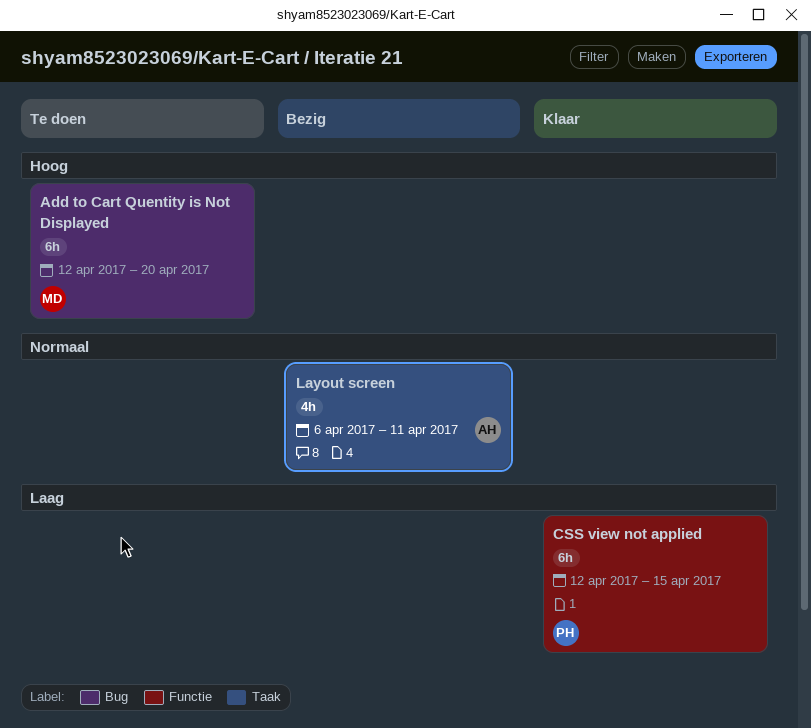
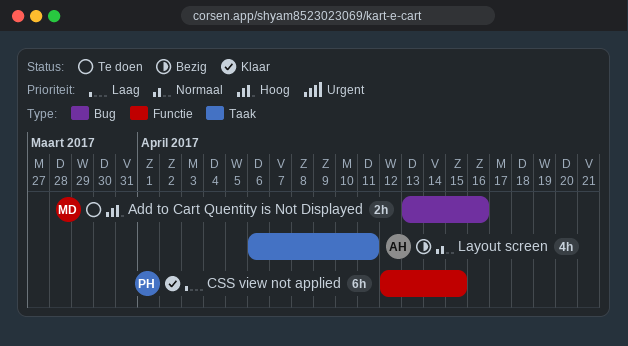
Add to Cart Quentity is Not Displayed, estimate: 6h -> 2h
Add to Cart Quentity is Not Displayed, start: Apr 12 -> Apr 13
Add to Cart Quentity is Not Displayed, due: Apr 20 -> Apr 16

